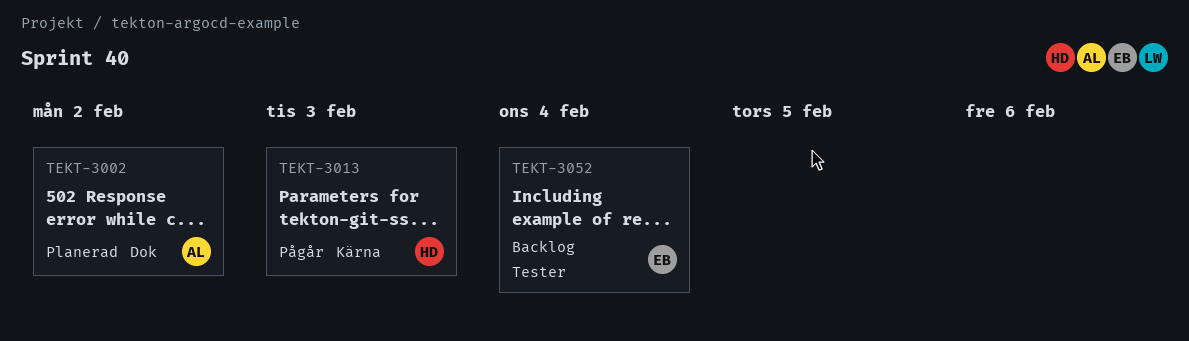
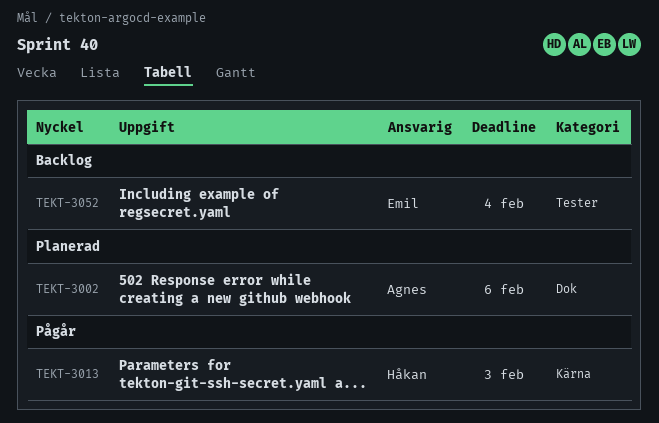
TEKT-3002, due: Feb 2 -> Feb 6

